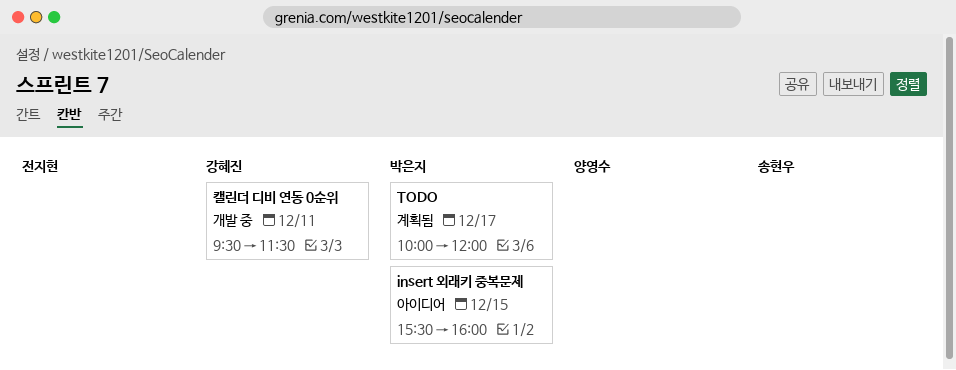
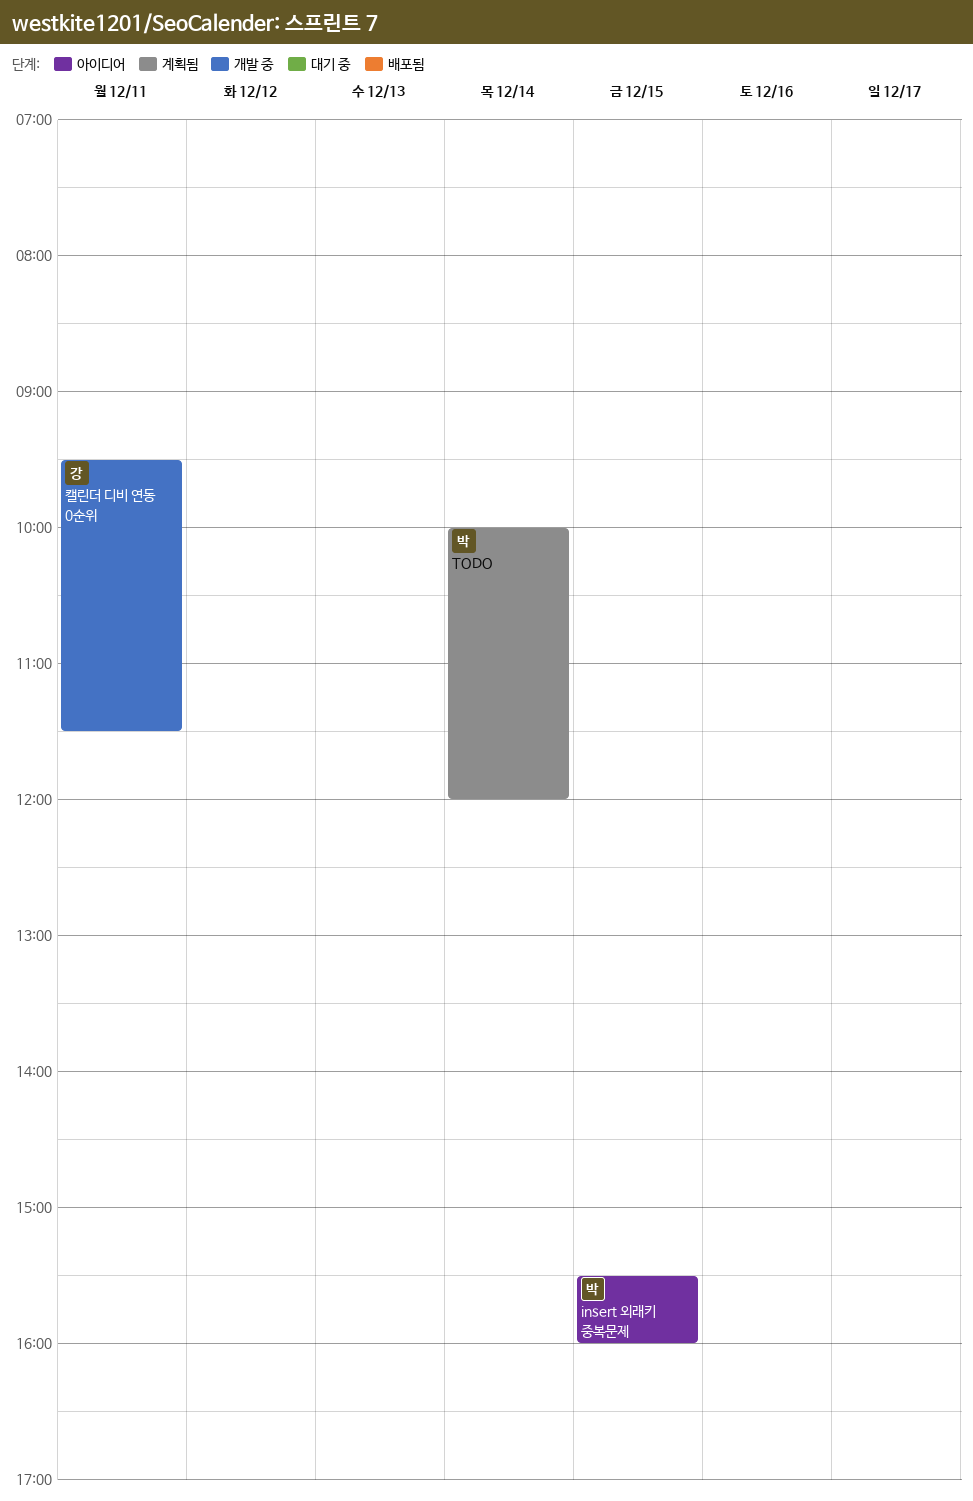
TODO, day: Dec 17 -> Dec 14

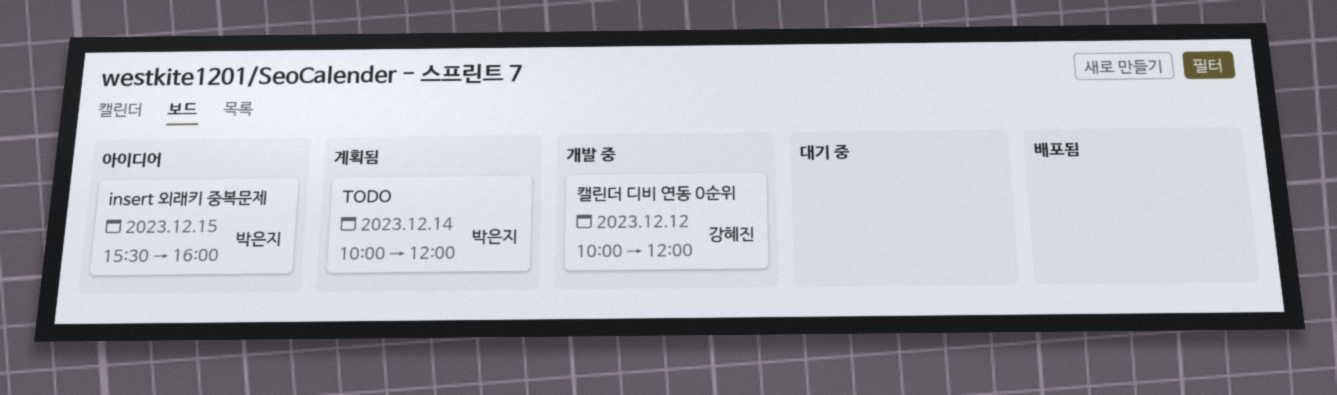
캘린더 디비 연동 0순위, day: Dec 11 -> Dec 12
캘린더 디비 연동 0순위, begins: 09:30 -> 10:00
캘린더 디비 연동 0순위, ends: 11:30 -> 12:00

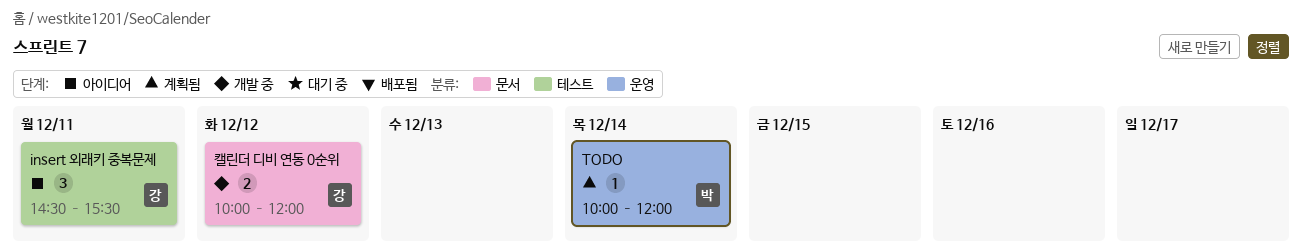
insert 외래키 중복문제, owner: 박은지 -> 강혜진
insert 외래키 중복문제, day: Dec 15 -> Dec 11
insert 외래키 중복문제, begins: 15:30 -> 14:30
insert 외래키 중복문제, ends: 16:00 -> 15:30

